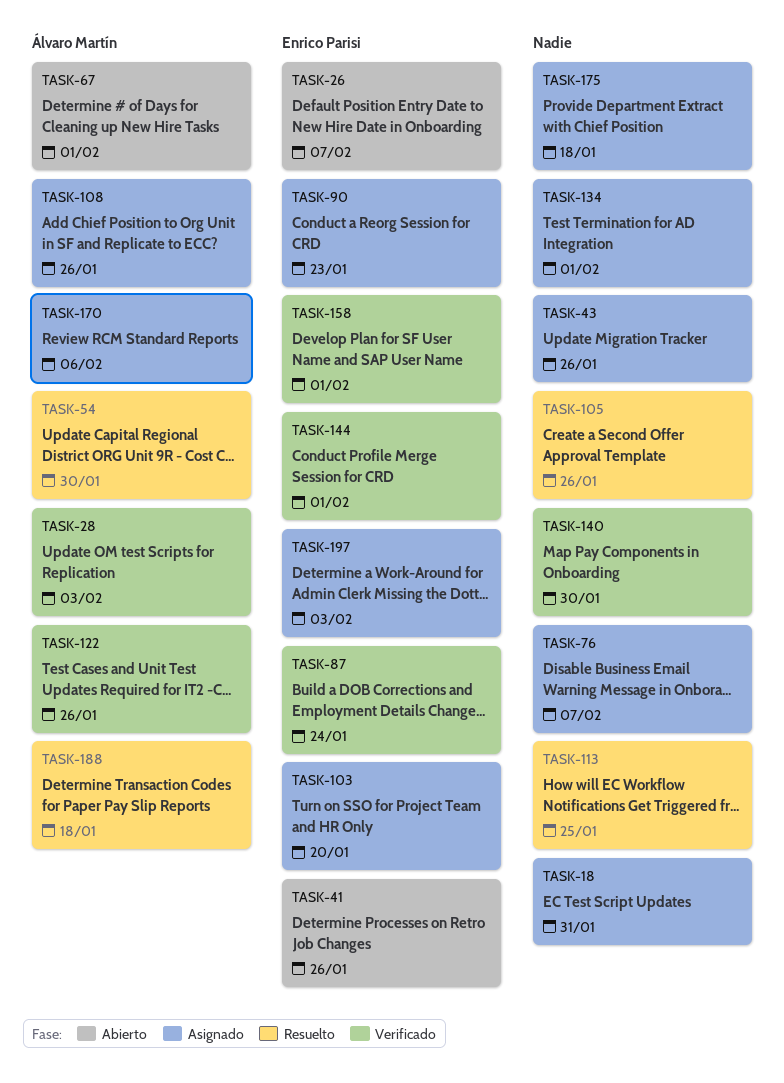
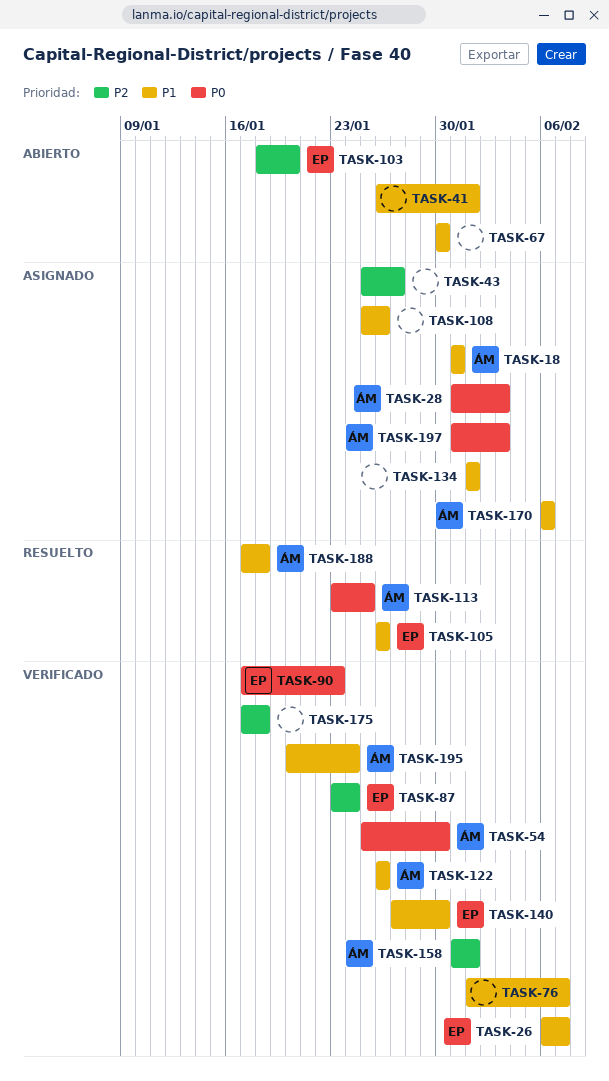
TASK-18, owner: none -> Álvaro Martín
TASK-26, status: Abierto -> Verificado
TASK-28, status: Verificado -> Asignado
TASK-41, owner: Enrico Parisi -> none
TASK-41, due: Jan 26 -> Feb 1
TASK-43, due: Jan 26 -> Jan 27
TASK-54, status: Resuelto -> Verificado
TASK-67, owner: Álvaro Martín -> none
TASK-67, due: Feb 1 -> Jan 30
TASK-76, status: Asignado -> Verificado
TASK-90, status: Asignado -> Verificado
TASK-103, status: Asignado -> Abierto
TASK-105, owner: none -> Enrico Parisi
TASK-108, owner: Álvaro Martín -> none
TASK-113, owner: none -> Álvaro Martín
TASK-140, owner: none -> Enrico Parisi
TASK-144: present -> none
TASK-158, owner: Enrico Parisi -> Álvaro Martín
TASK-175, status: Asignado -> Verificado
TASK-195: none -> present
TASK-197, owner: Enrico Parisi -> Álvaro Martín

